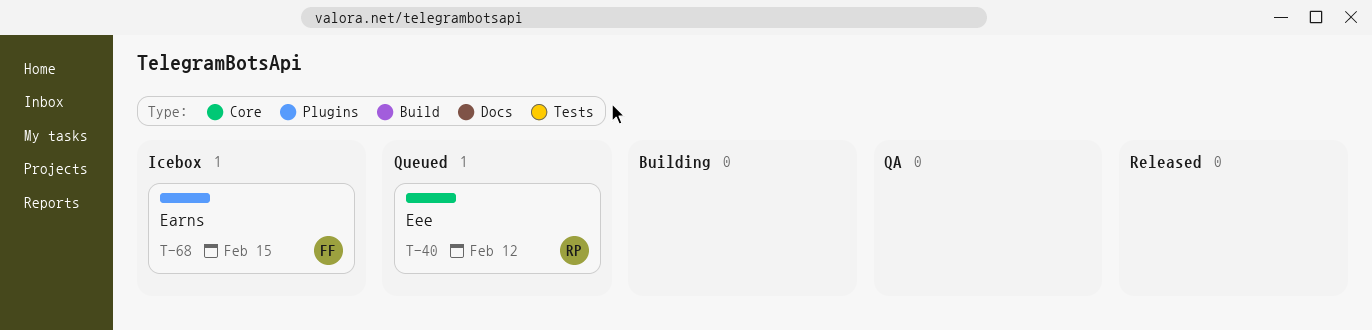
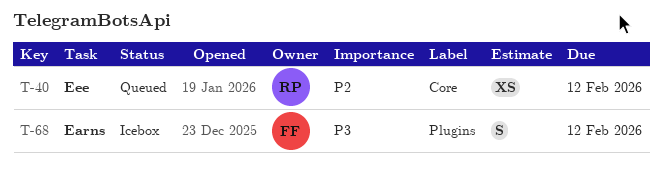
T-68, due: Feb 15 -> Feb 12

